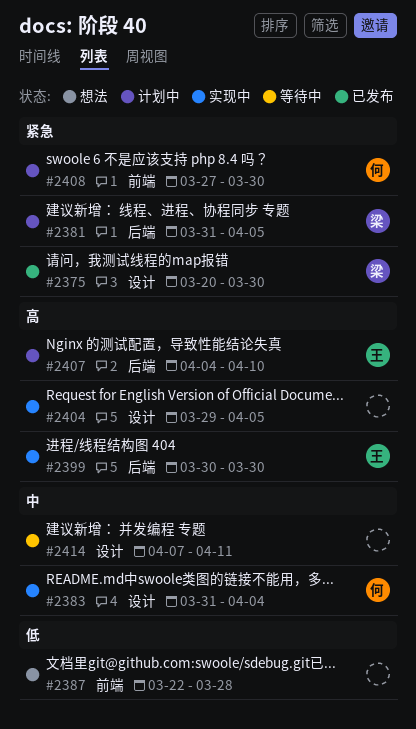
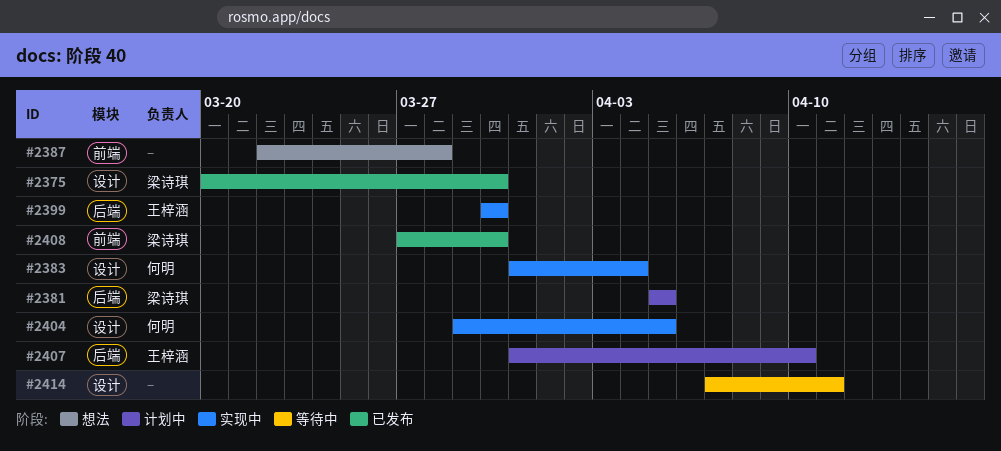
#2381, start: Mar 31 -> Apr 5
#2404, owner: none -> 何明
#2407, start: Apr 4 -> Mar 31
#2408, status: 计划中 -> 已发布
#2408, owner: 何明 -> 梁诗琪

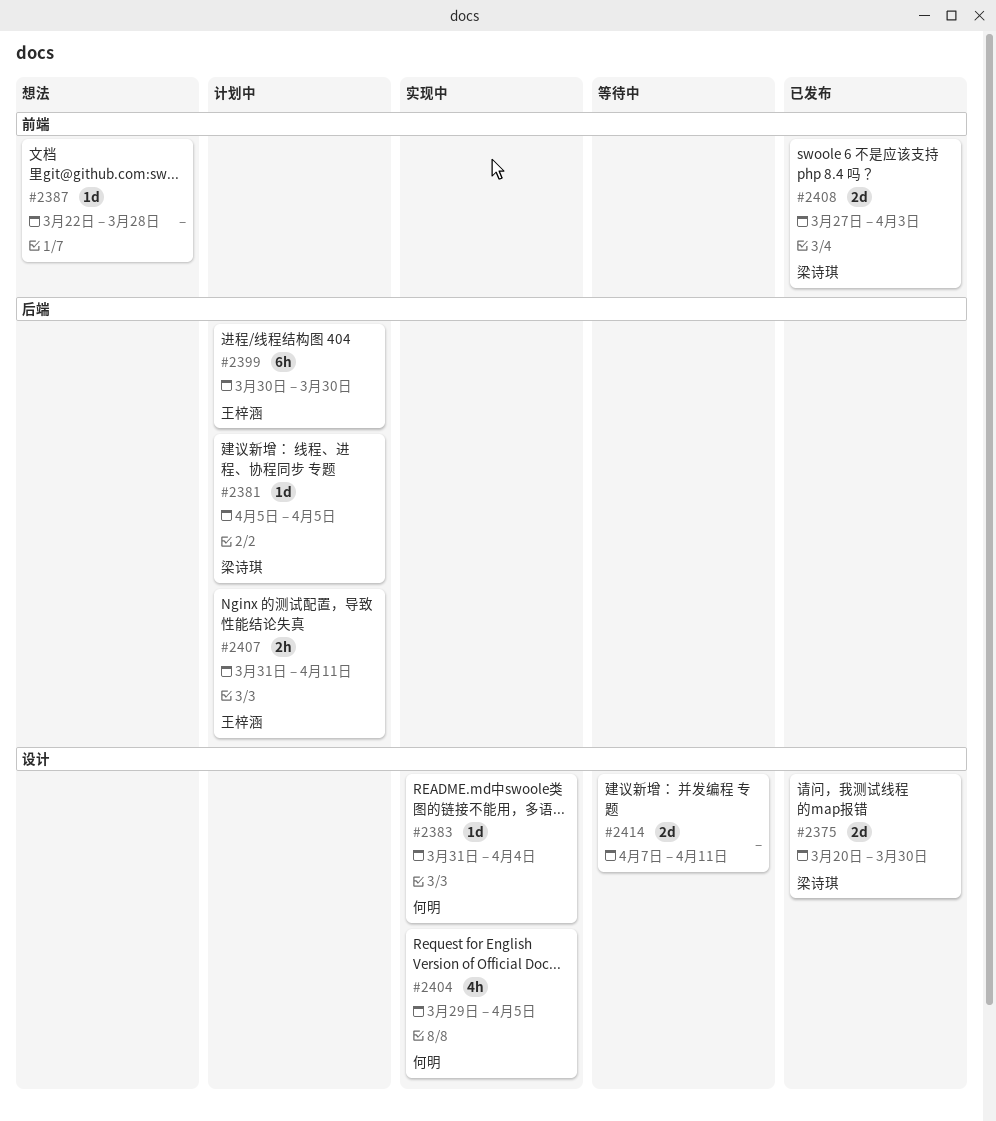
#2399, status: 实现中 -> 计划中
#2407, due: Apr 10 -> Apr 11
#2408, due: Mar 30 -> Apr 3

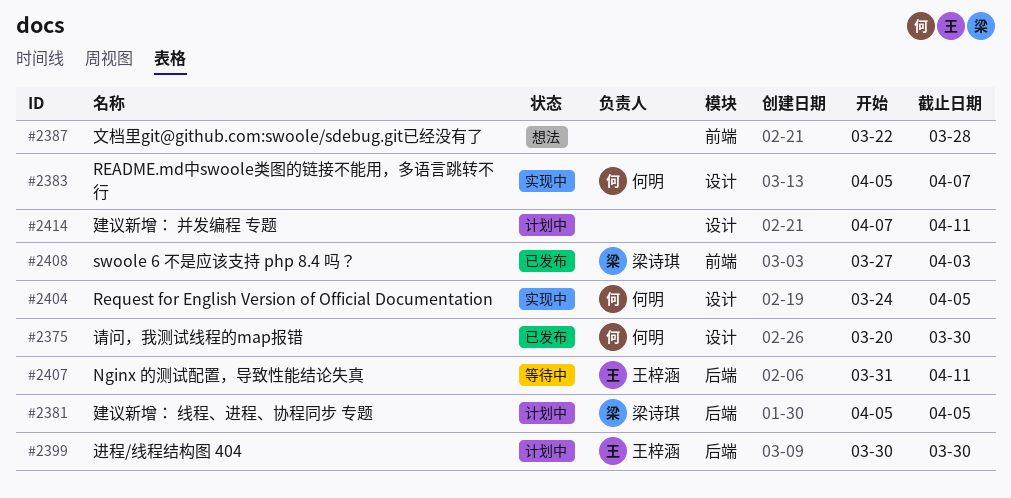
#2375, owner: 梁诗琪 -> 何明
#2383, start: Mar 31 -> Apr 5
#2383, due: Apr 4 -> Apr 7
#2404, start: Mar 29 -> Mar 24
#2407, status: 计划中 -> 等待中
#2414, status: 等待中 -> 计划中

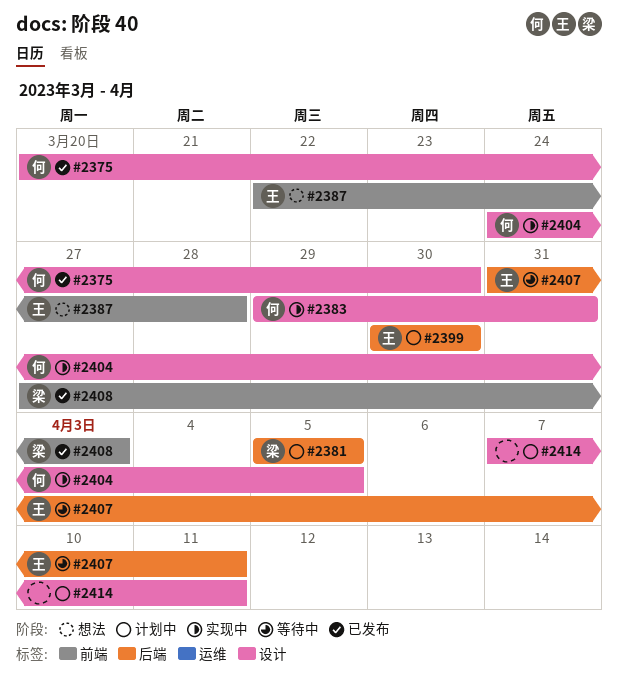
#2383, start: Apr 5 -> Mar 29
#2383, due: Apr 7 -> Mar 31
#2387, owner: none -> 王梓涵

